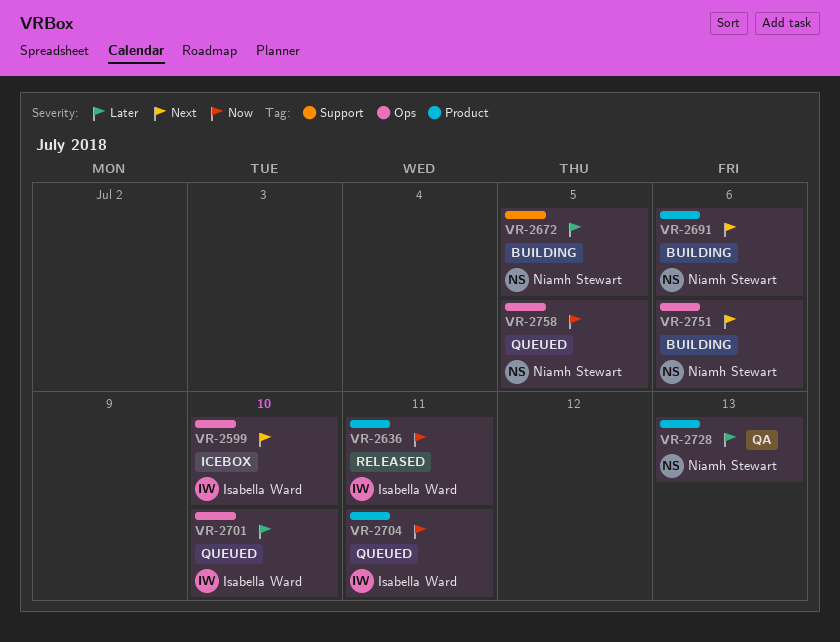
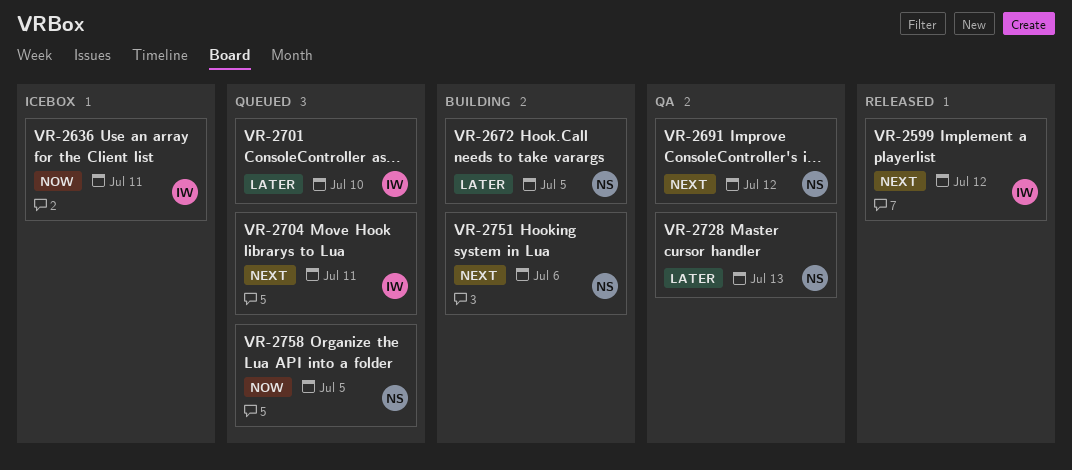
VR-2599, status: Icebox -> Released
VR-2599, due: Jul 10 -> Jul 12
VR-2636, status: Released -> Icebox
VR-2691, status: Building -> QA
VR-2691, due: Jul 6 -> Jul 12
VR-2704, priority: Now -> Next

